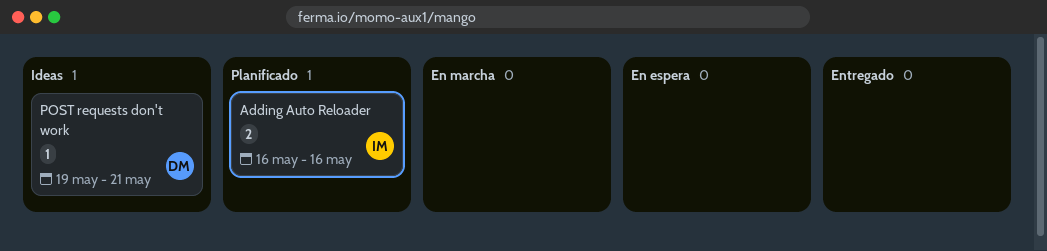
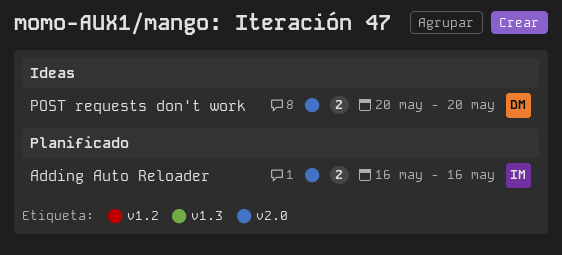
POST requests don't work, estimate: 1 -> 2
POST requests don't work, start: May 19 -> May 20
POST requests don't work, due: May 21 -> May 20

